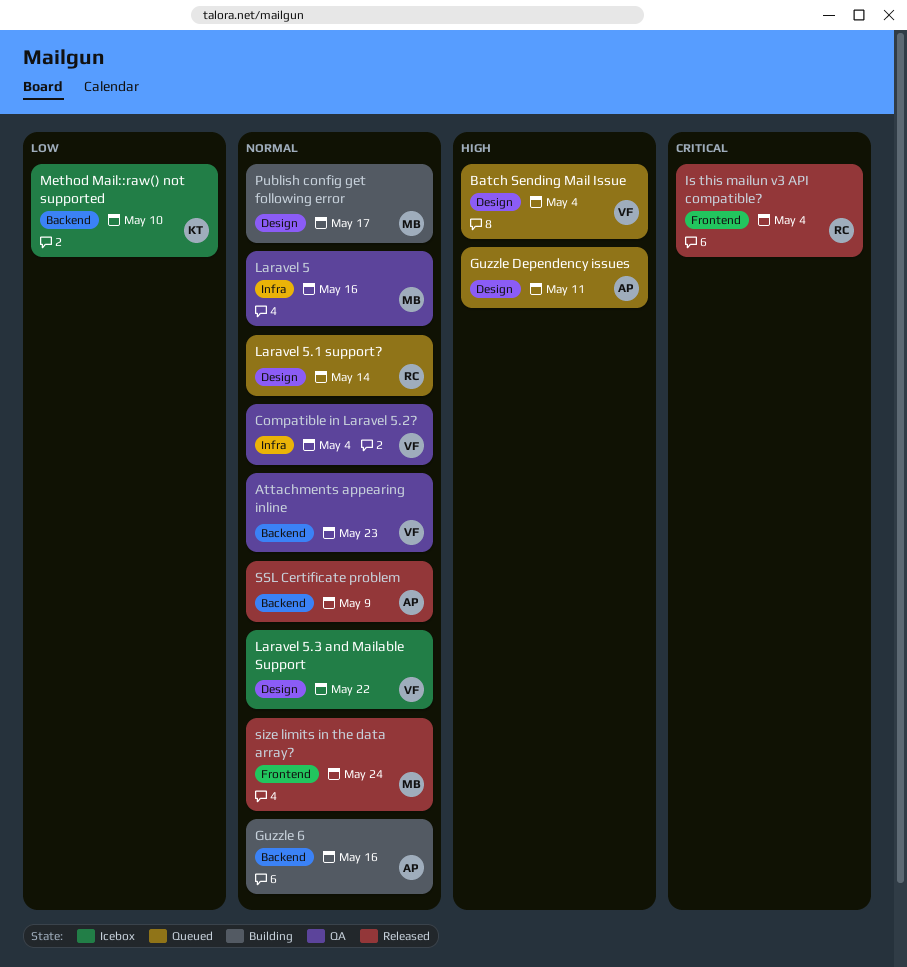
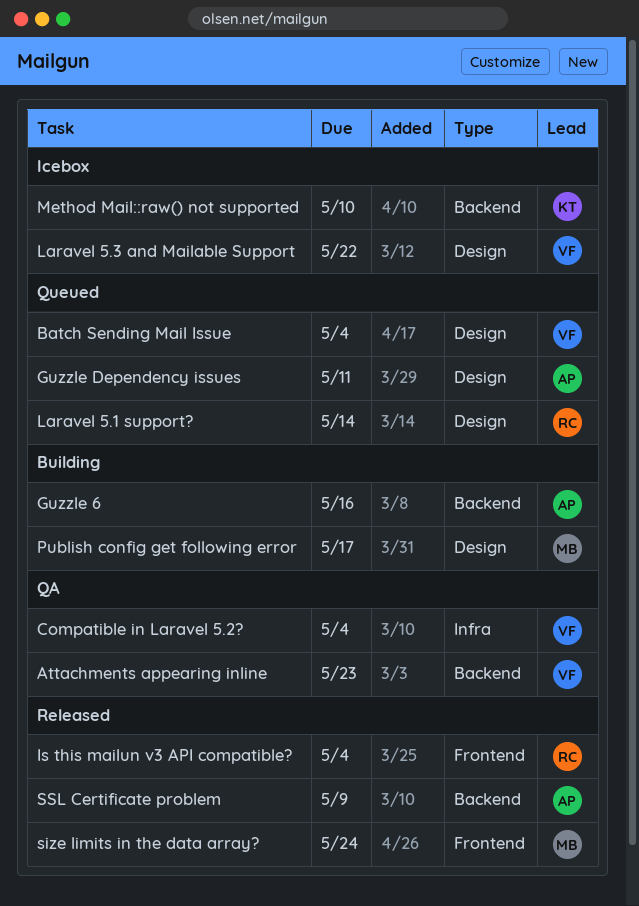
Laravel 5: present -> none

